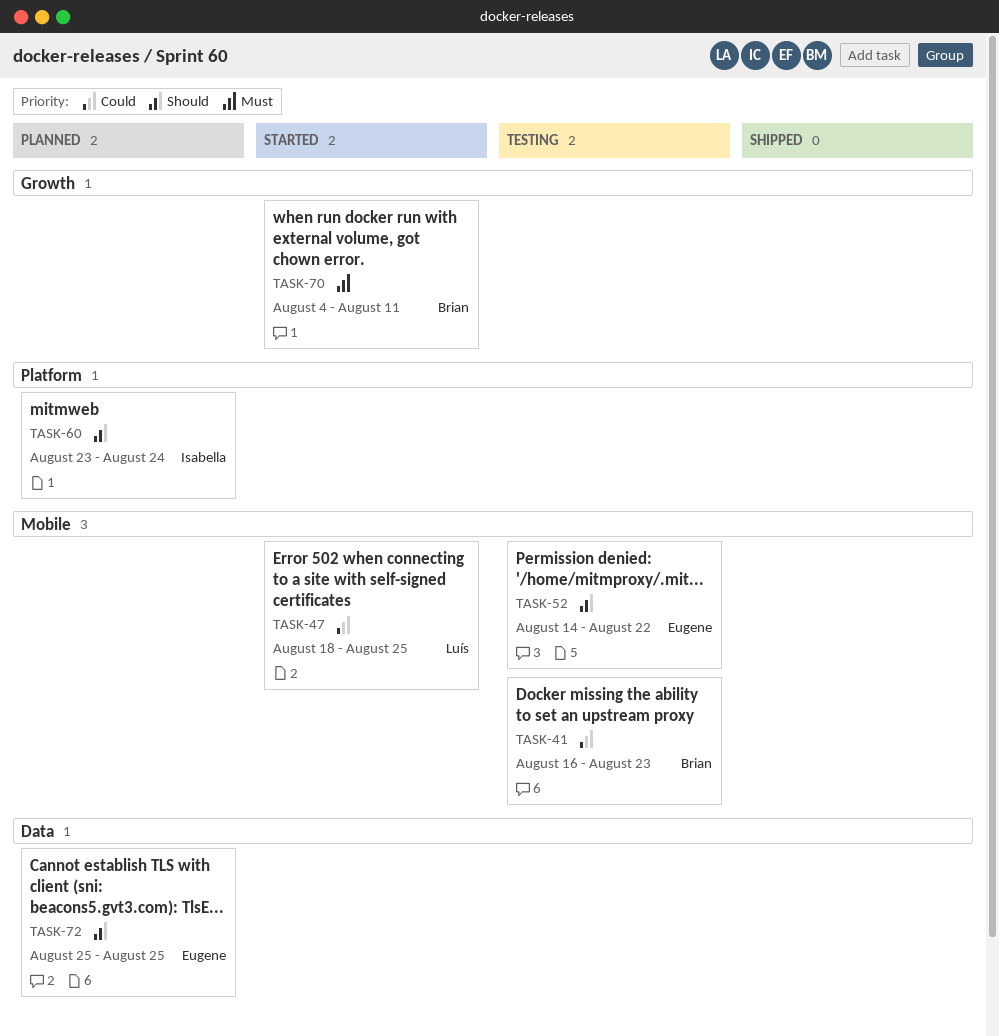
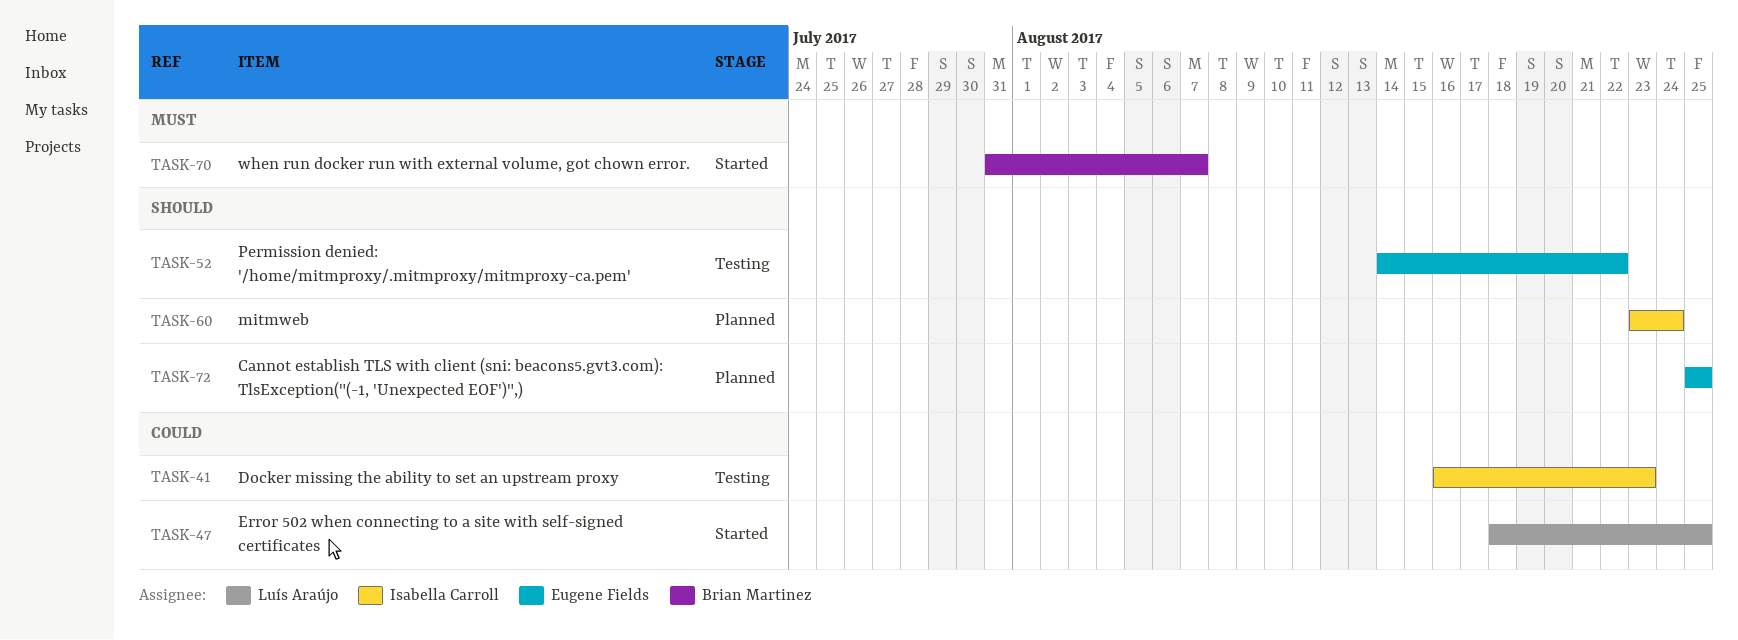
TASK-41, owner: Brian Martinez -> Isabella Carroll
TASK-70, start: Aug 4 -> Jul 31
TASK-70, due: Aug 11 -> Aug 7

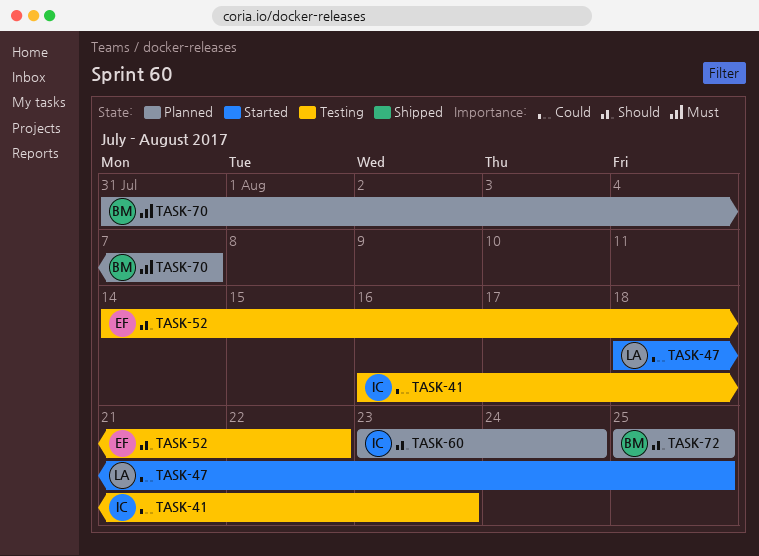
TASK-70, status: Started -> Planned
TASK-72, owner: Eugene Fields -> Brian Martinez

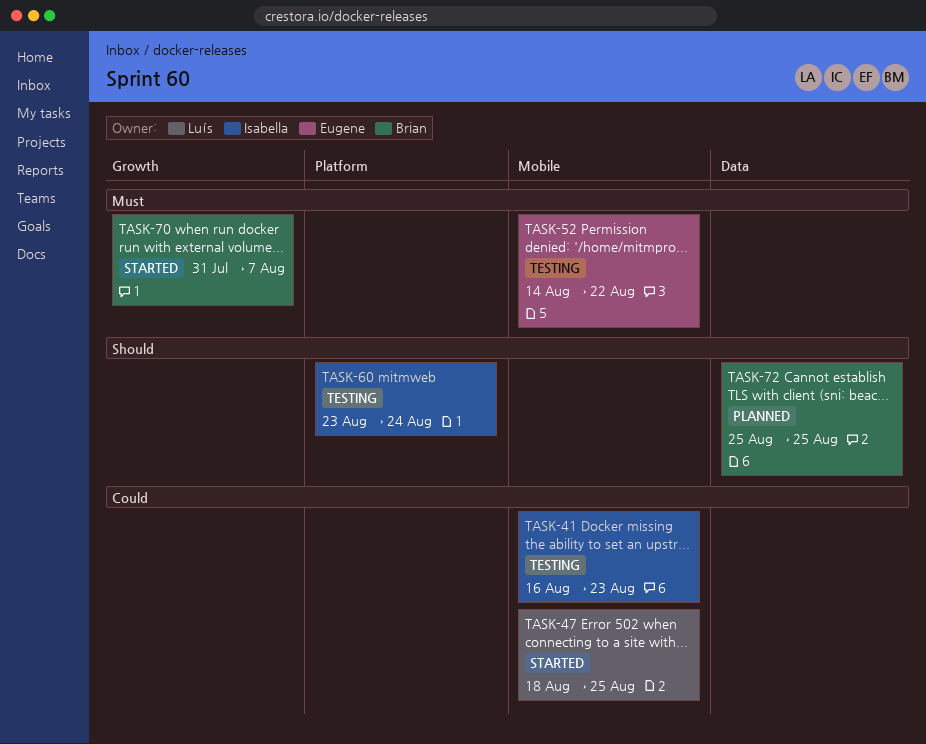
TASK-52, priority: Should -> Must
TASK-60, status: Planned -> Testing
TASK-70, status: Planned -> Started

